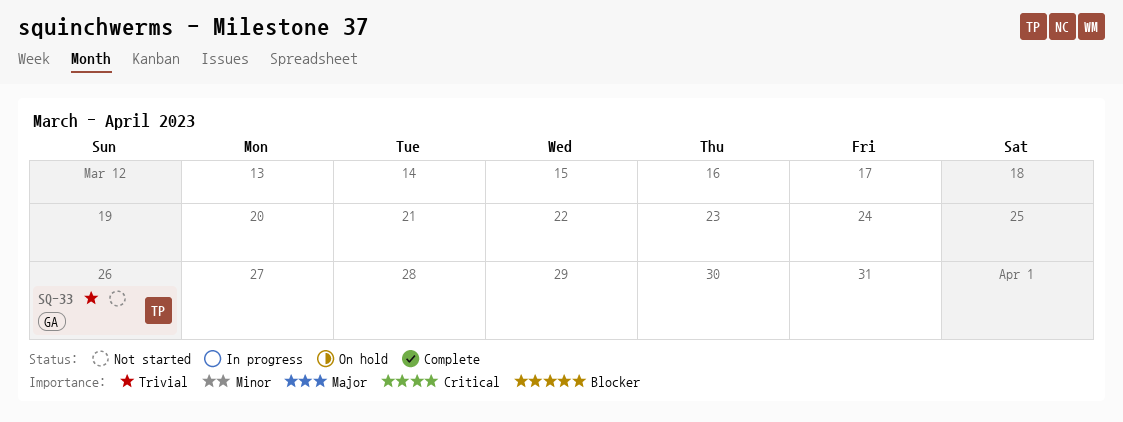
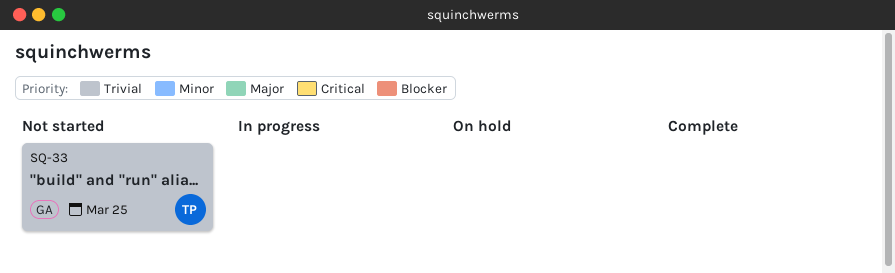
SQ-33, due: Mar 26 -> Mar 25

